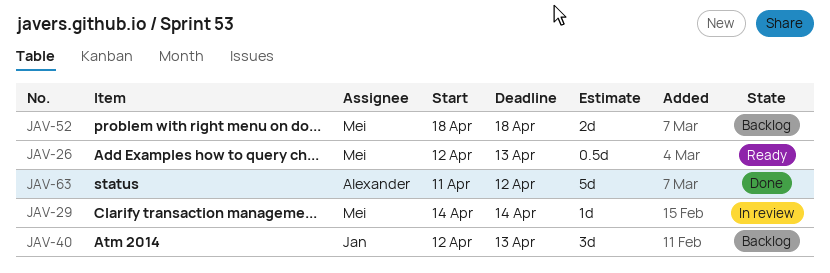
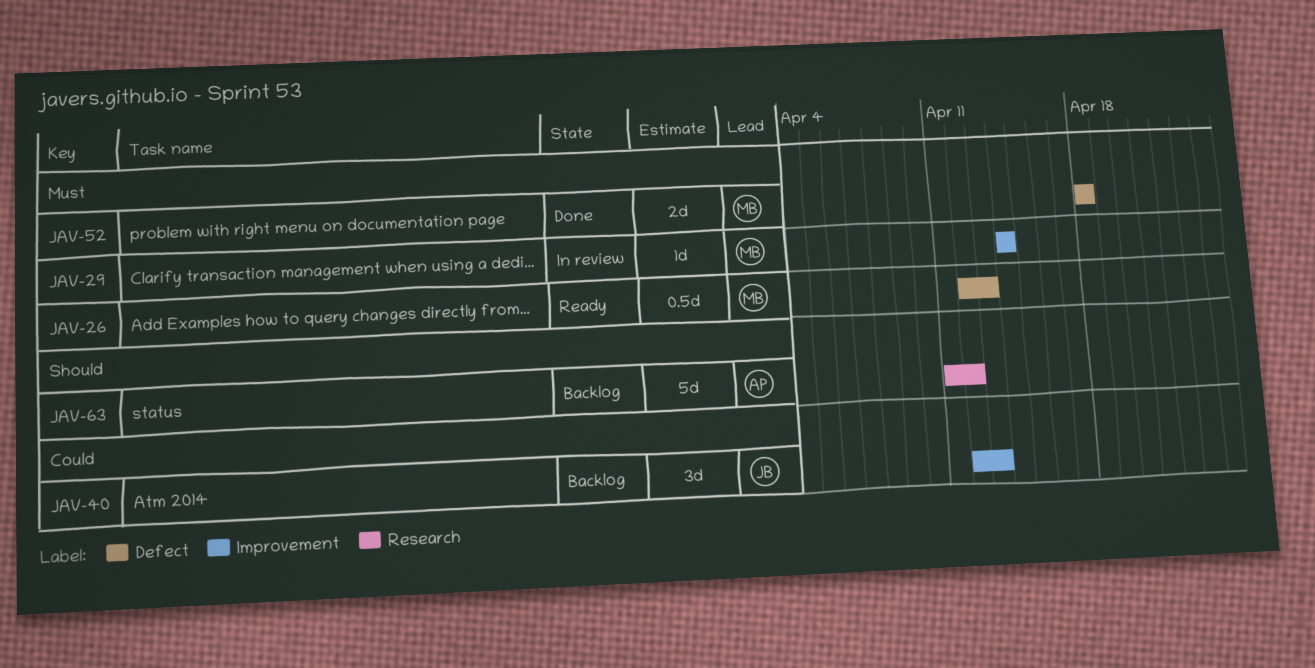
JAV-52, status: Backlog -> Done
JAV-63, status: Done -> Backlog

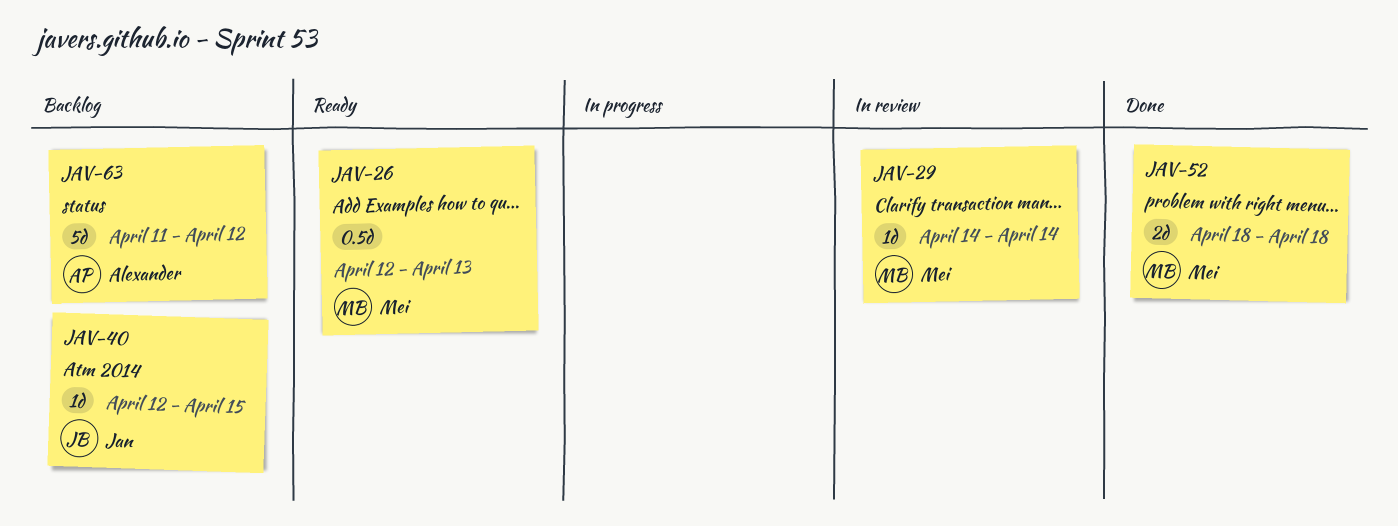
JAV-40, estimate: 3d -> 1d
JAV-40, due: Apr 13 -> Apr 15

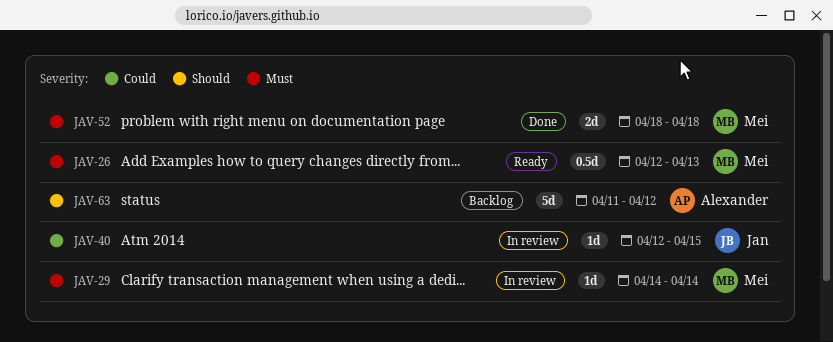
JAV-40, status: Backlog -> In review

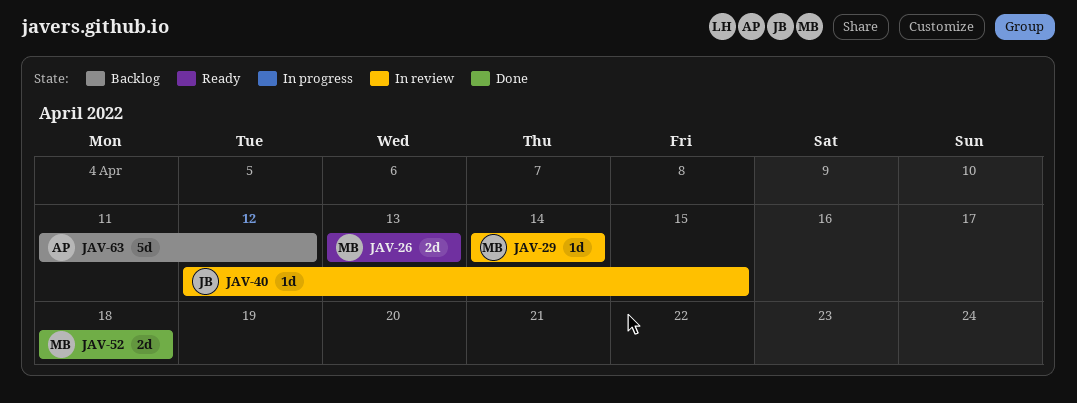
JAV-26, estimate: 0.5d -> 2d
JAV-26, start: Apr 12 -> Apr 13

